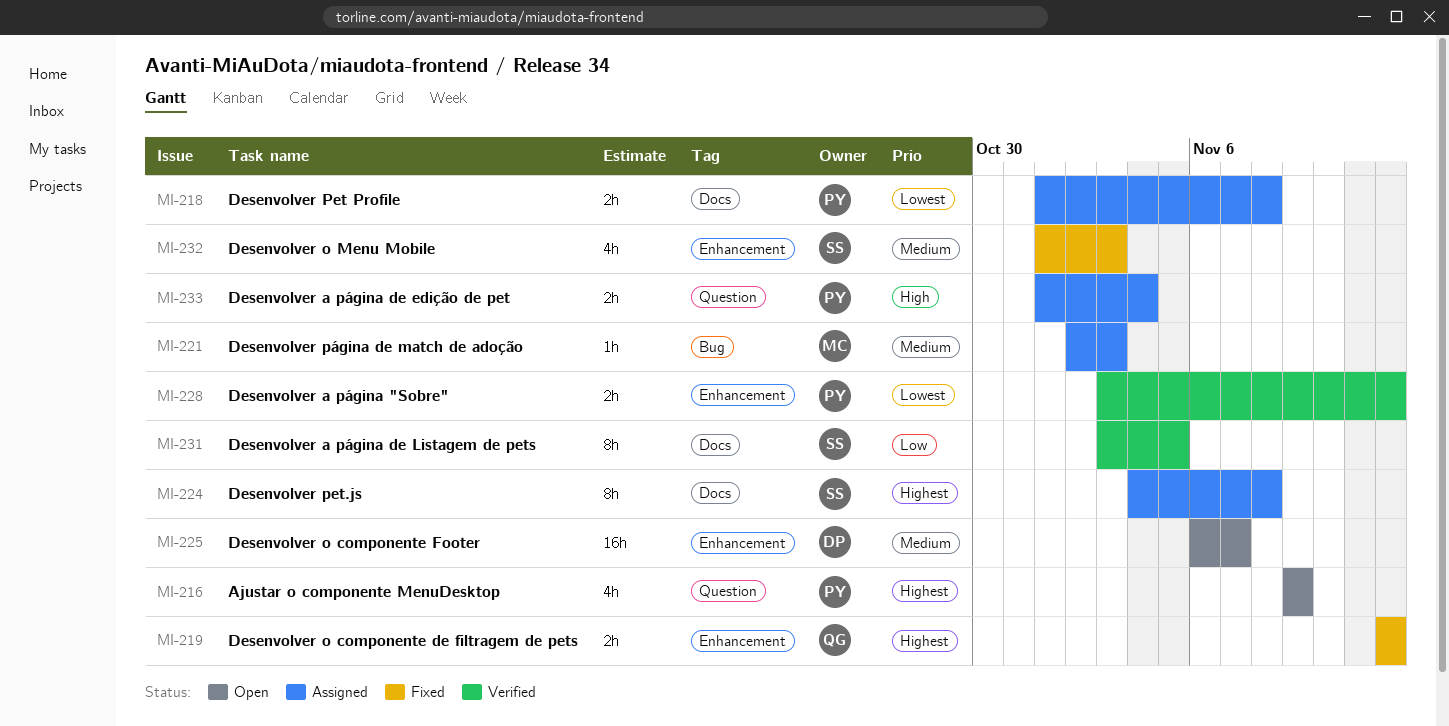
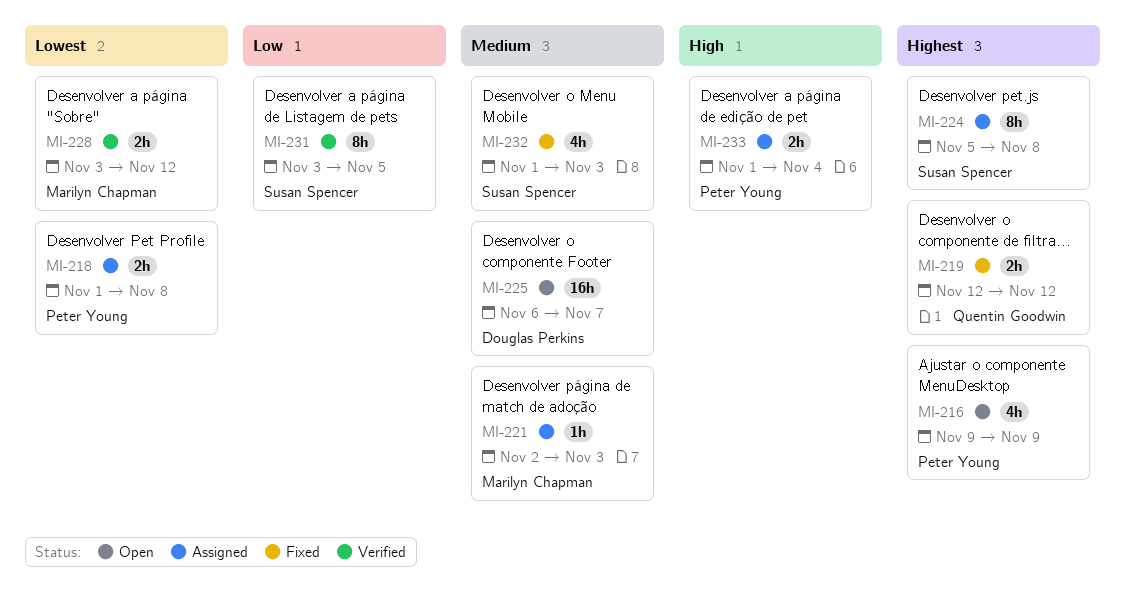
MI-224, start: Nov 4 -> Nov 5
MI-228, owner: Peter Young -> Marilyn Chapman

